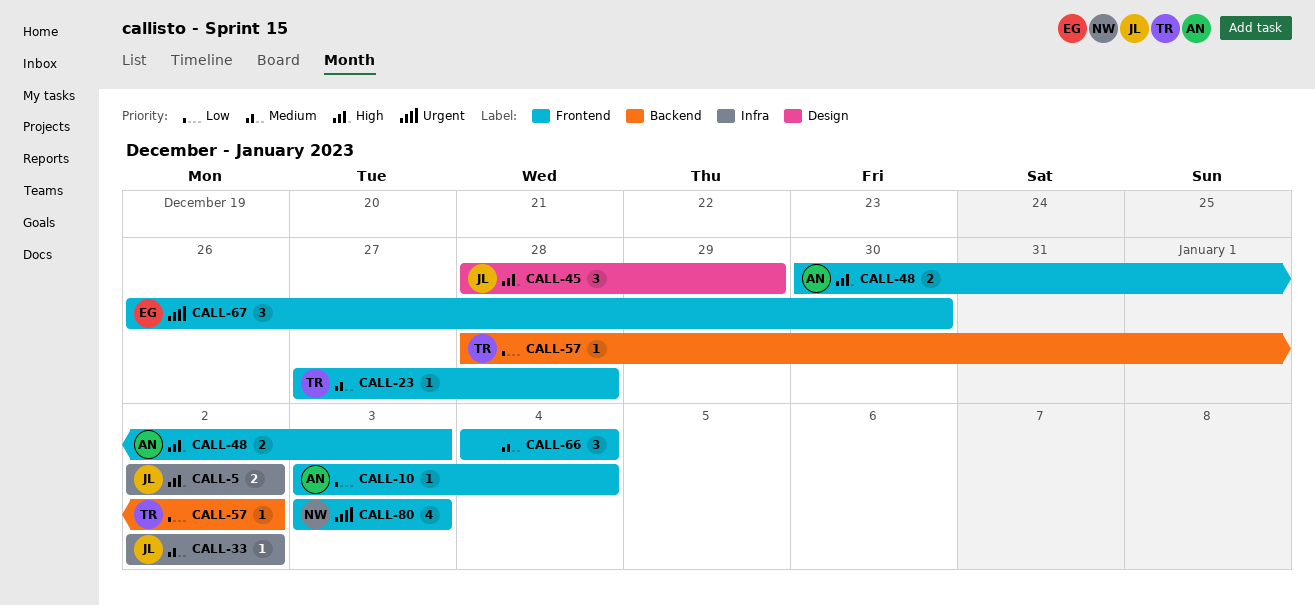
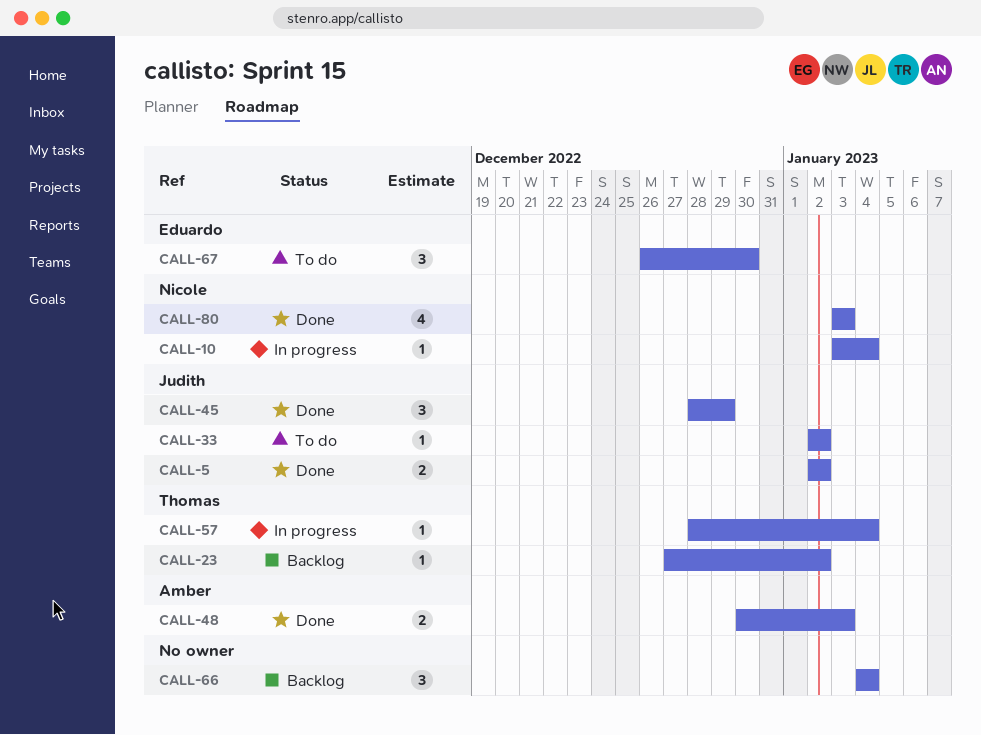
CALL-10, owner: Amber -> Nicole
CALL-23, due: Dec 28 -> Jan 2
CALL-57, due: Jan 2 -> Jan 4

